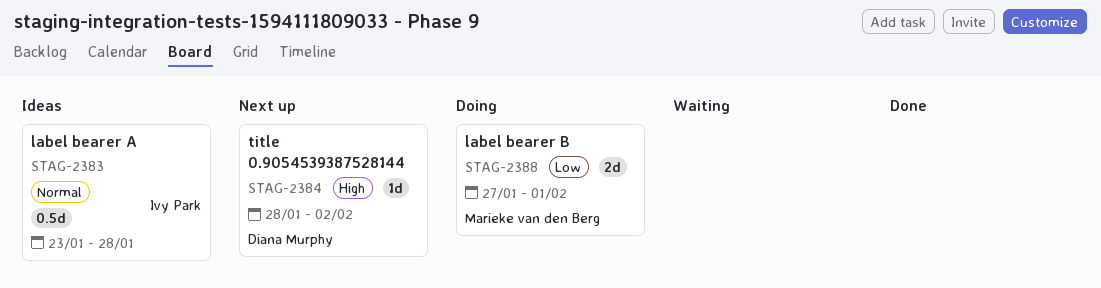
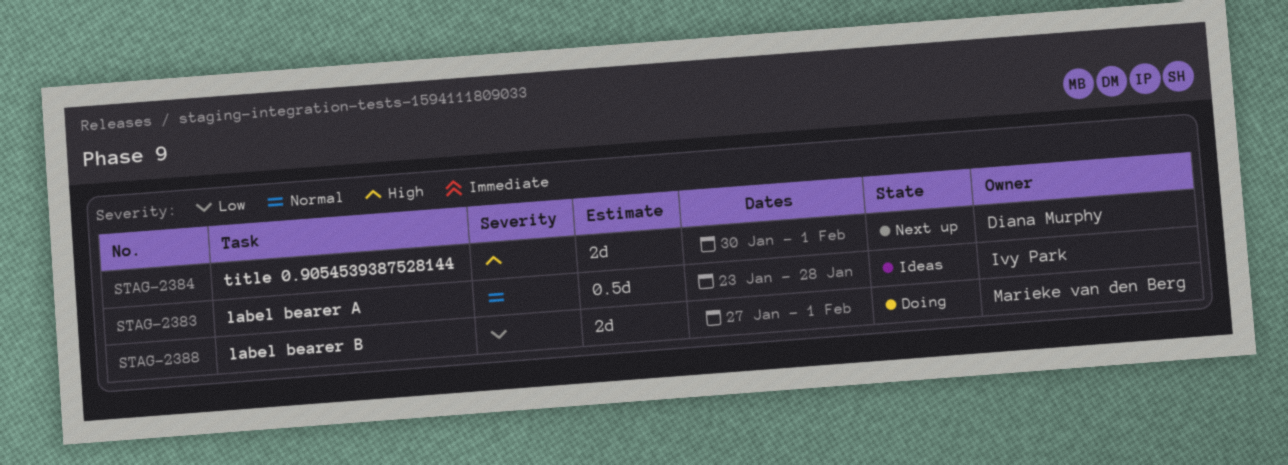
STAG-2384, estimate: 1d -> 2d
STAG-2384, start: Jan 28 -> Jan 30
STAG-2384, due: Feb 2 -> Feb 1

